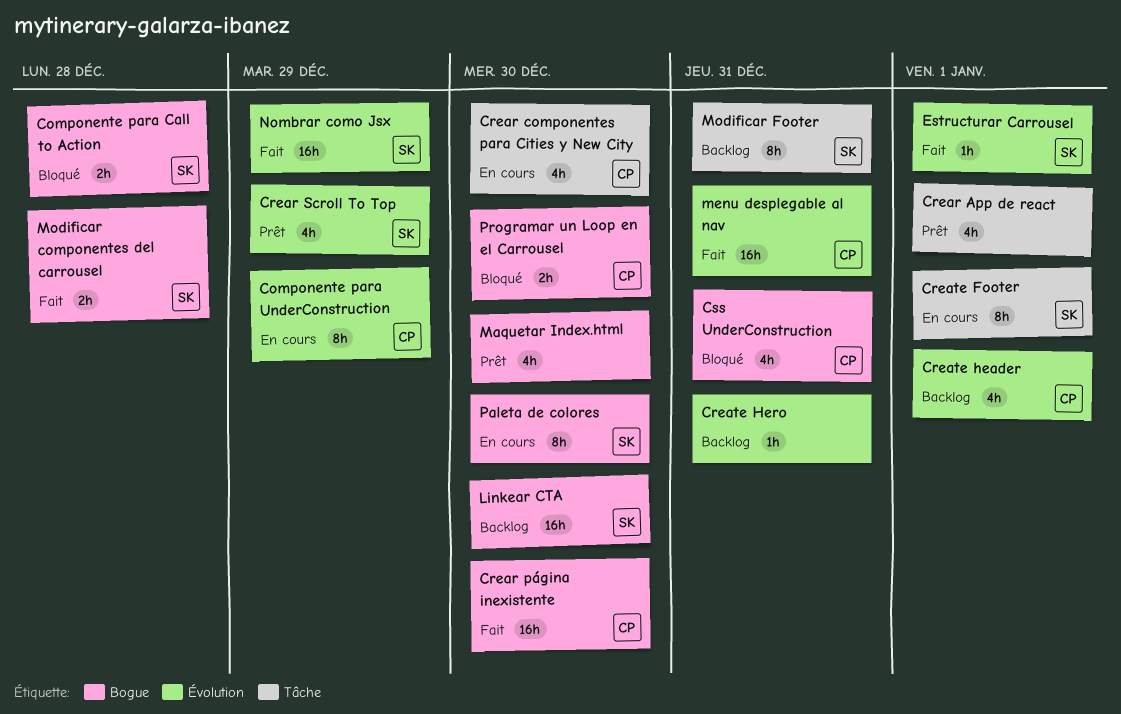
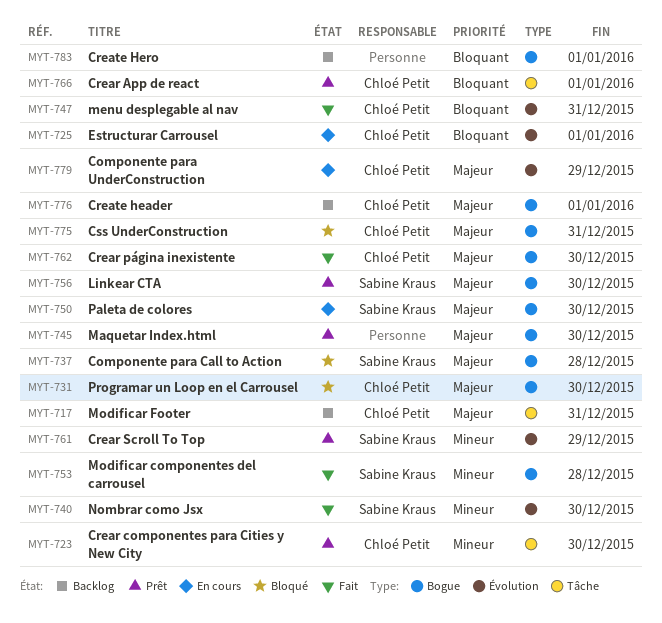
Crear App de react, owner: none -> Chloé Petit
Crear componentes para Cities y New City, status: En cours -> Prêt
Create Footer: present -> none
Create header, label: Évolution -> Bogue
Create Hero, label: Évolution -> Bogue
Create Hero, due: Dec 31 -> Jan 1
Estructurar Carrousel, status: Fait -> En cours
Estructurar Carrousel, owner: Sabine Kraus -> Chloé Petit
Linkear CTA, status: Backlog -> Prêt
Modificar Footer, owner: Sabine Kraus -> Chloé Petit
Nombrar como Jsx, due: Dec 29 -> Dec 30

